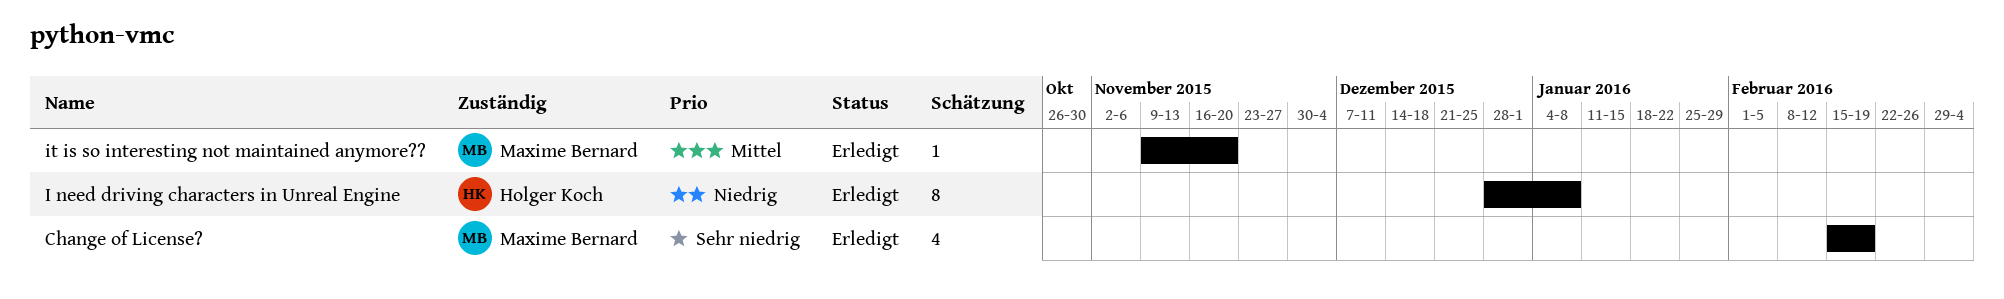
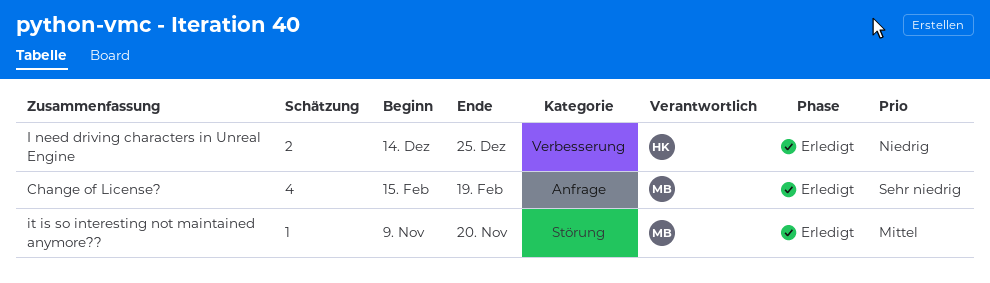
I need driving characters in Unreal Engine, estimate: 8 -> 2
I need driving characters in Unreal Engine, start: Dec 28 -> Dec 14
I need driving characters in Unreal Engine, due: Jan 8 -> Dec 25

